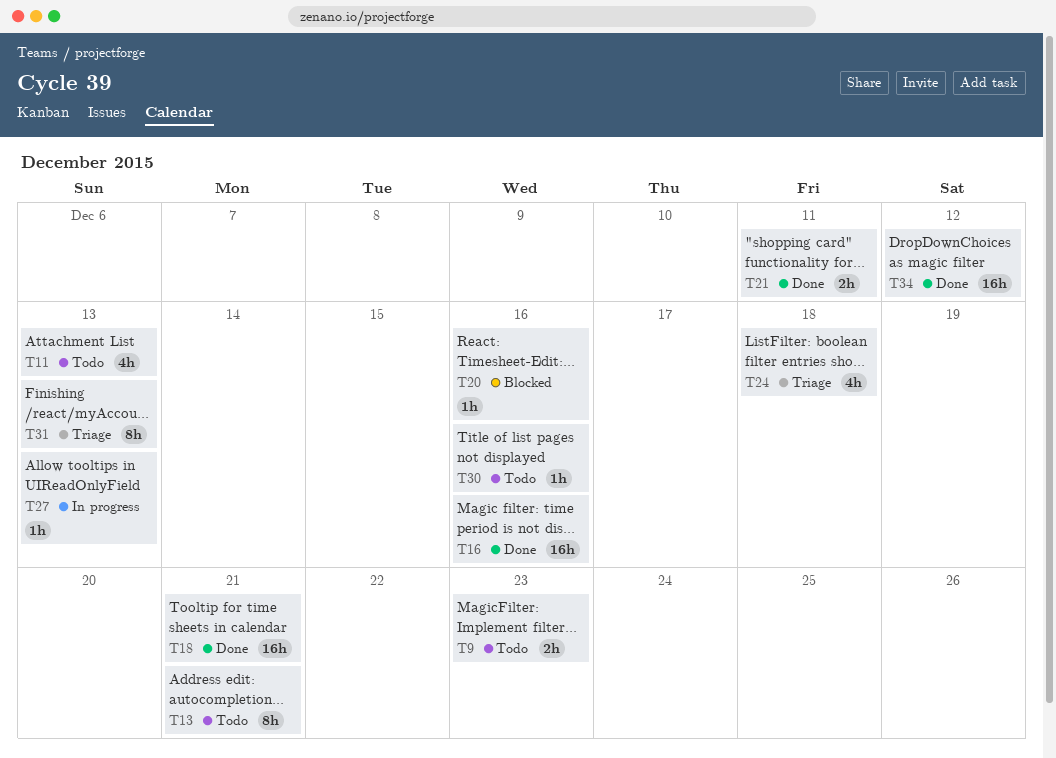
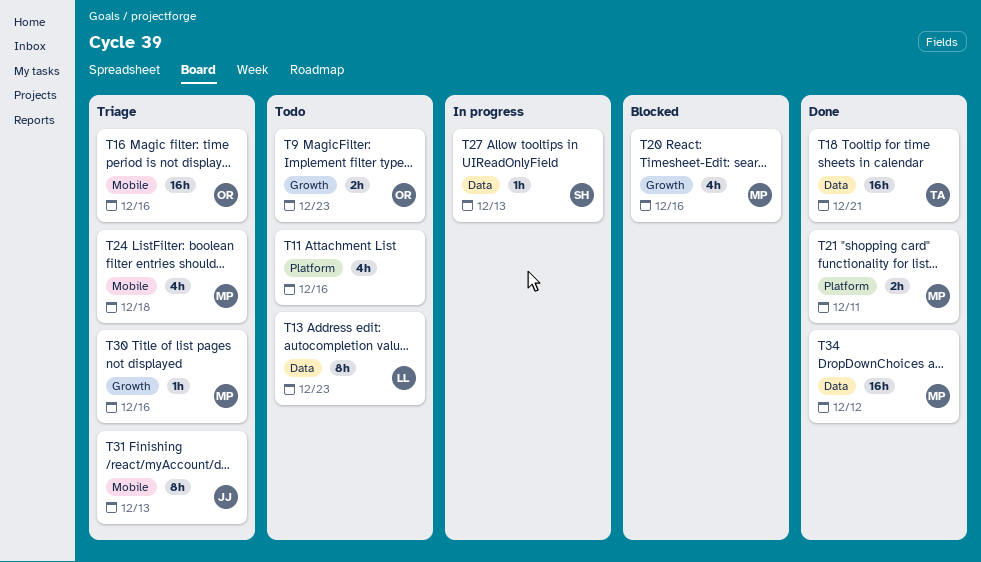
T11, due: Dec 13 -> Dec 16
T13, due: Dec 21 -> Dec 23
T16, status: Done -> Triage
T20, estimate: 1h -> 4h
T30, status: Todo -> Triage

